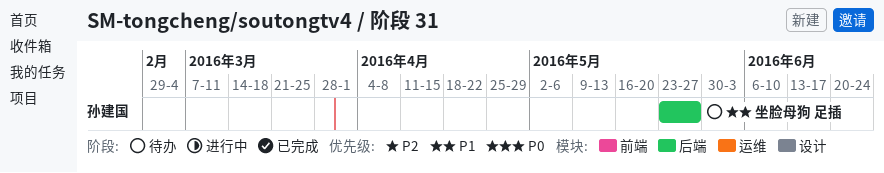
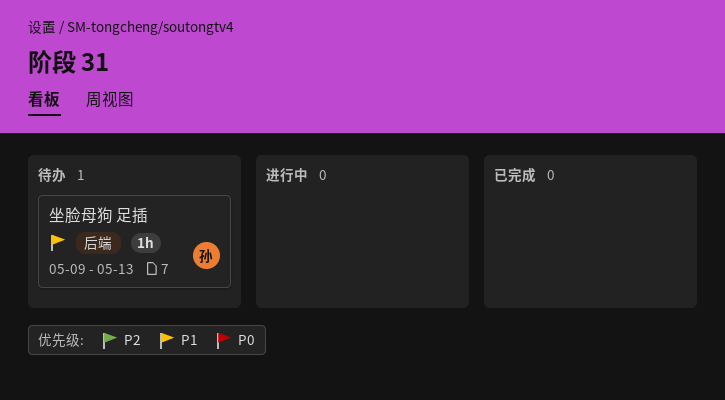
坐脸母狗 足插, start: May 23 -> May 9
坐脸母狗 足插, due: May 27 -> May 13

